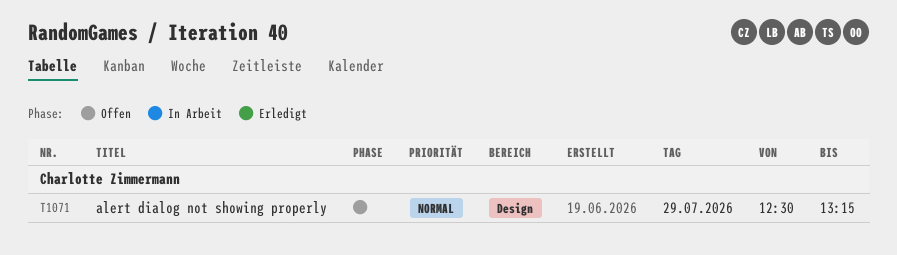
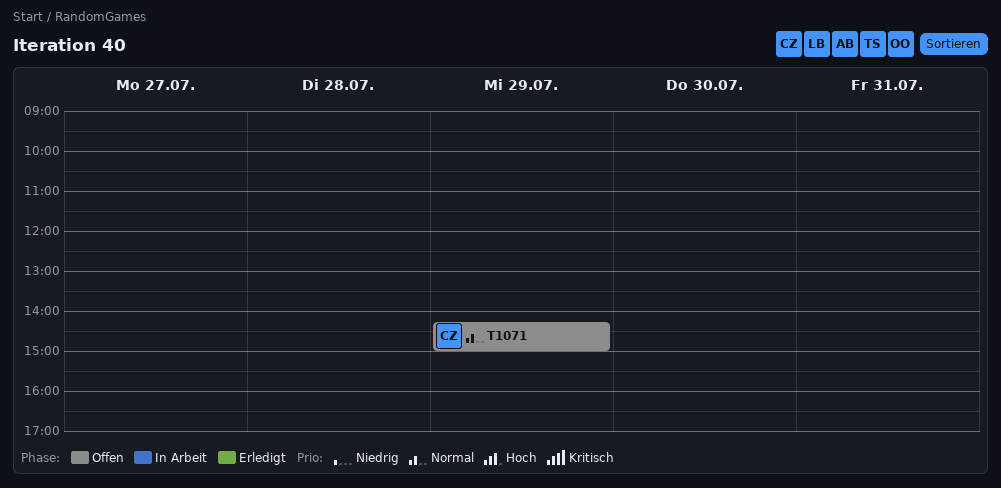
T1071, begins: 12:30 -> 14:15
T1071, ends: 13:15 -> 15:00

